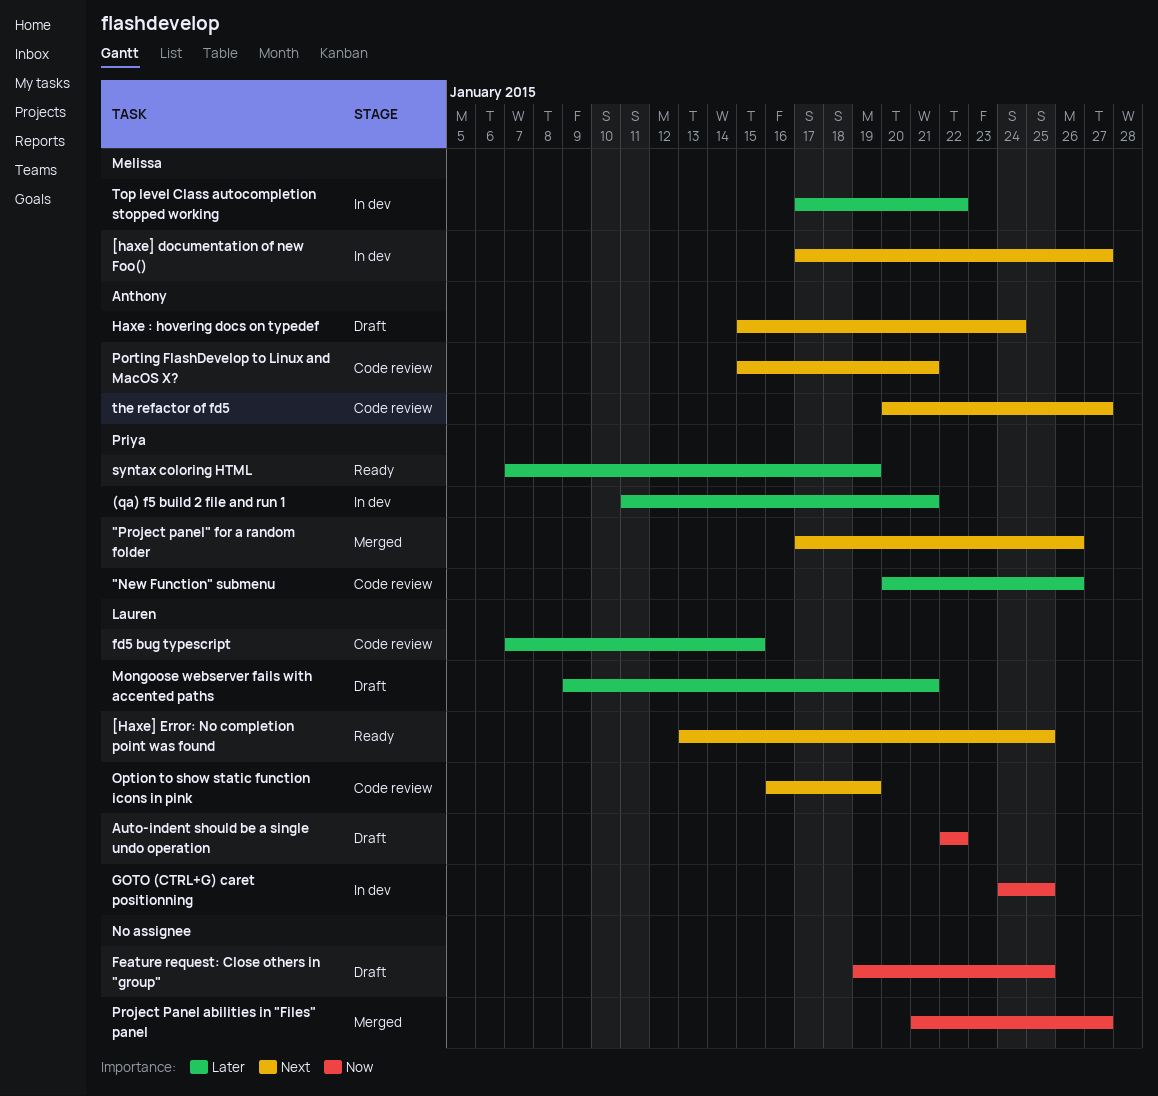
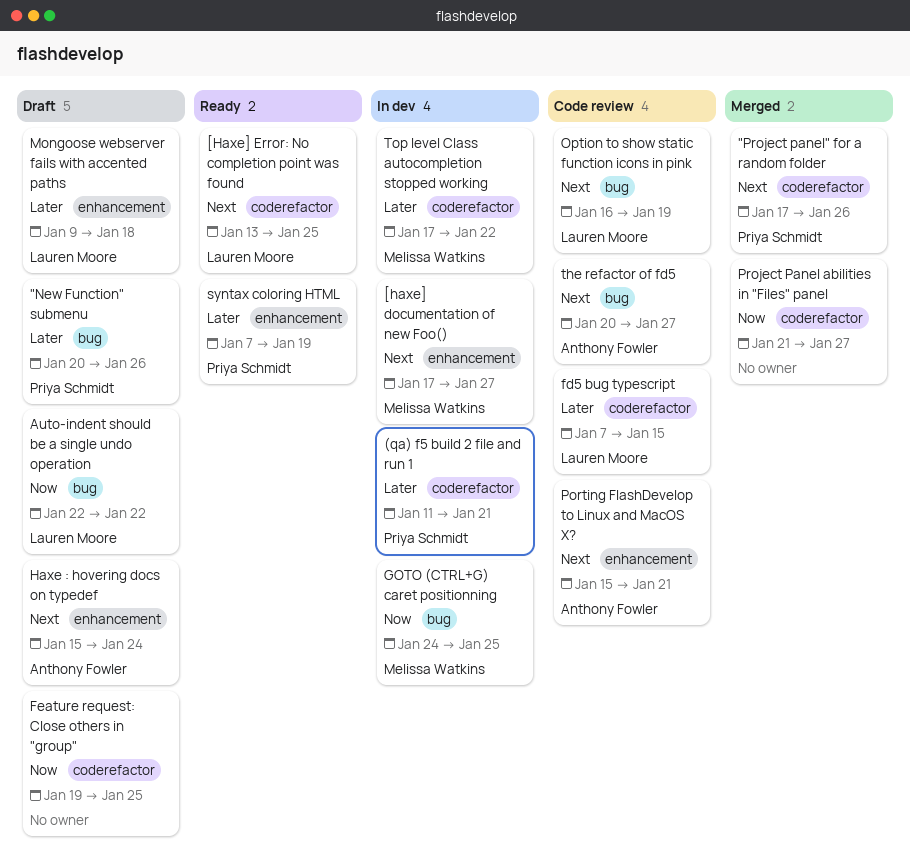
"New Function" submenu, status: Code review -> Draft
GOTO (CTRL+G) caret positionning, owner: Lauren Moore -> Melissa Watkins
Mongoose webserver fails with accented paths, due: Jan 21 -> Jan 18

